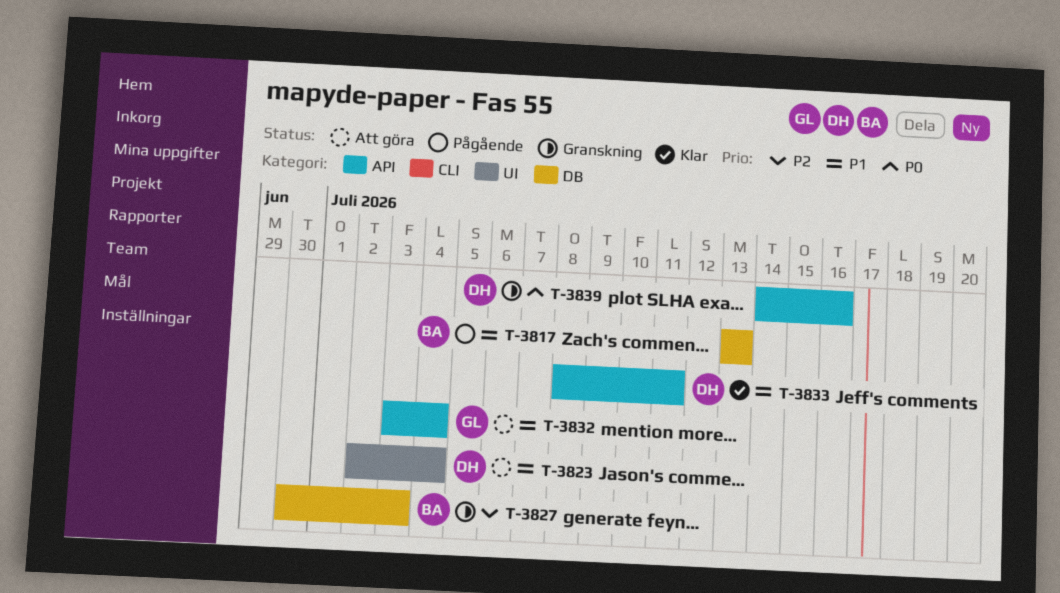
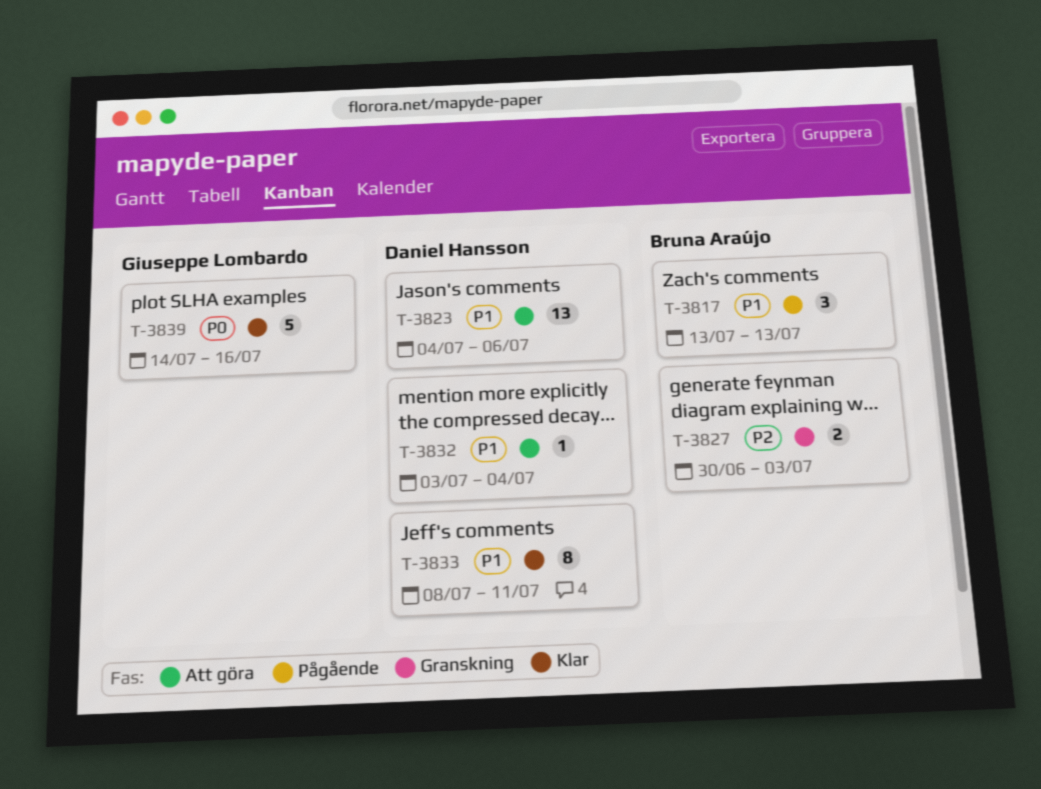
T-3823, start: Jul 2 -> Jul 4
T-3823, due: Jul 4 -> Jul 6
T-3832, owner: Giuseppe Lombardo -> Daniel Hansson
T-3839, status: Granskning -> Klar
T-3839, owner: Daniel Hansson -> Giuseppe Lombardo

